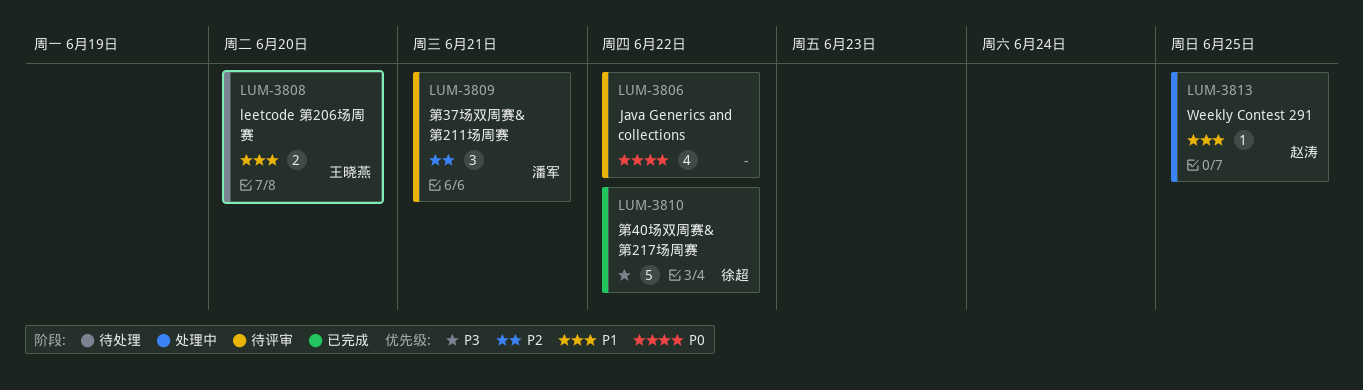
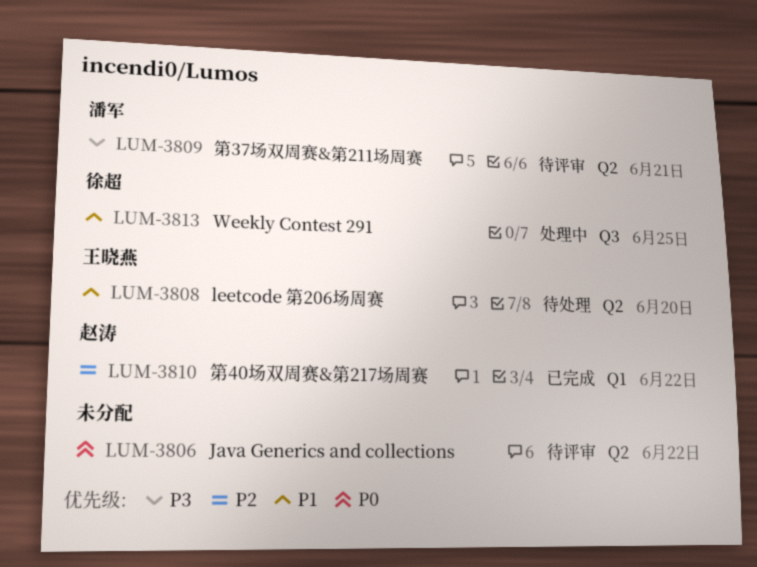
LUM-3809, priority: P2 -> P3
LUM-3810, owner: 徐超 -> 赵涛
LUM-3810, priority: P3 -> P2
LUM-3813, owner: 赵涛 -> 徐超

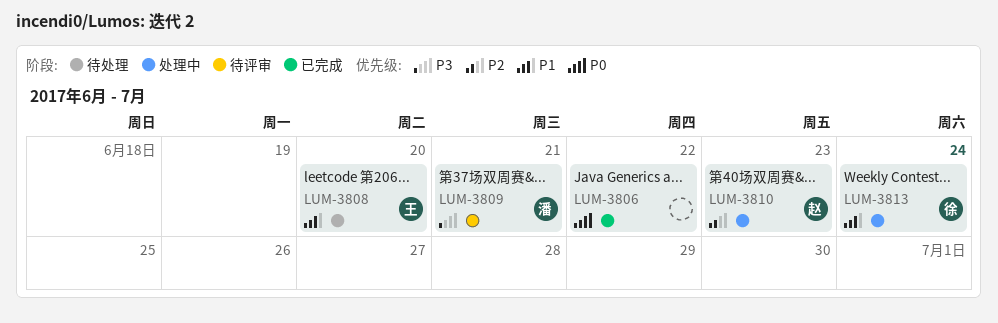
LUM-3806, status: 待评审 -> 已完成
LUM-3810, status: 已完成 -> 处理中
LUM-3810, due: Jun 22 -> Jun 23
LUM-3813, due: Jun 25 -> Jun 24

